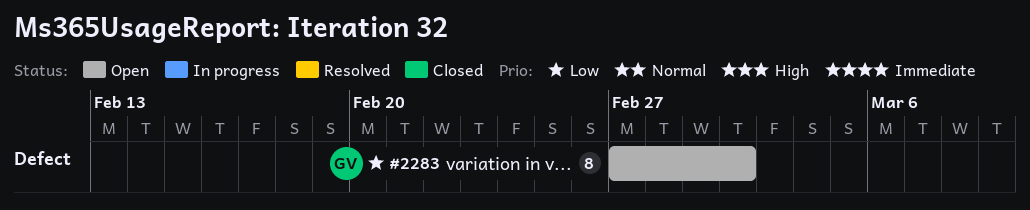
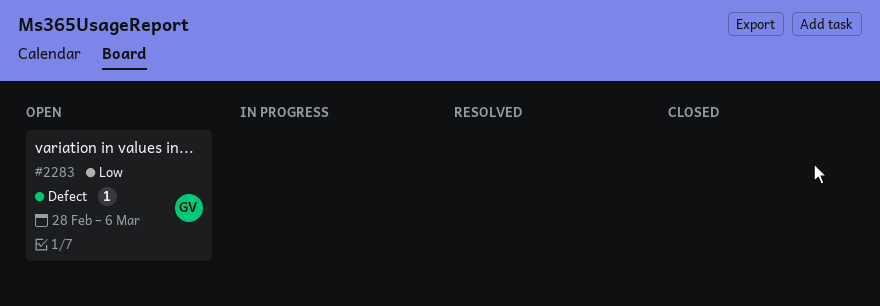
#2283, estimate: 8 -> 1
#2283, start: Feb 27 -> Feb 28
#2283, due: Mar 2 -> Mar 6

